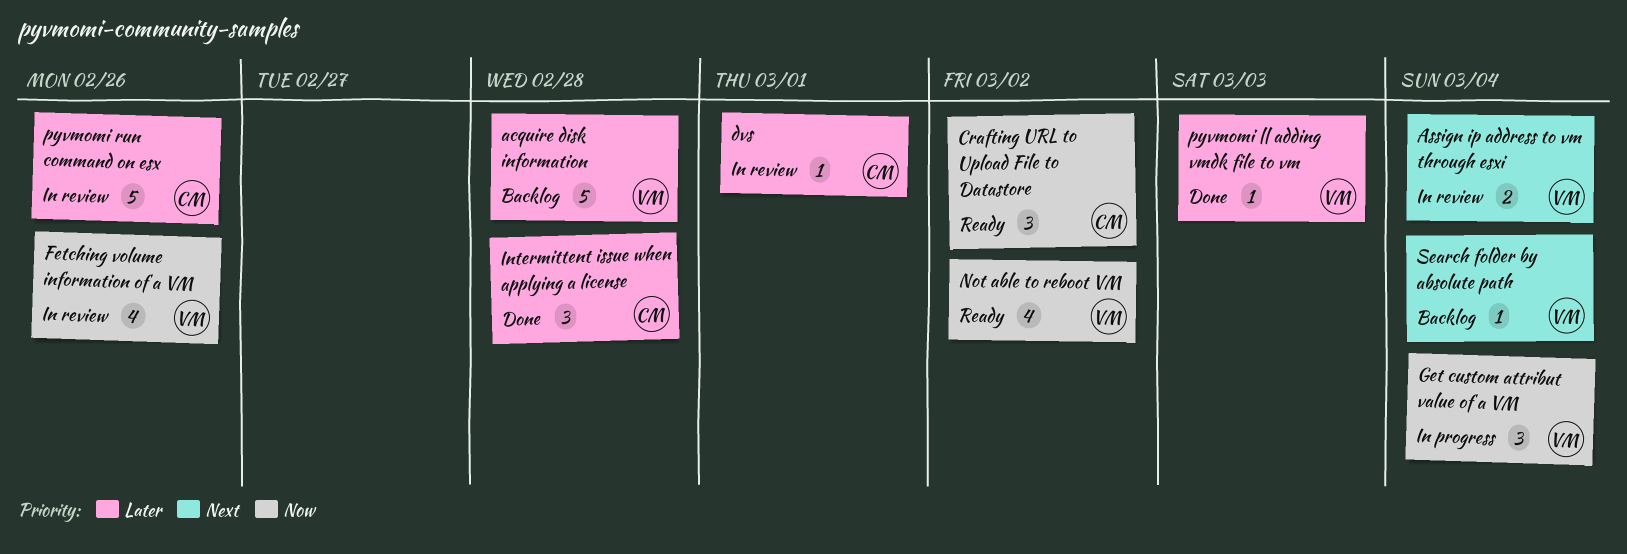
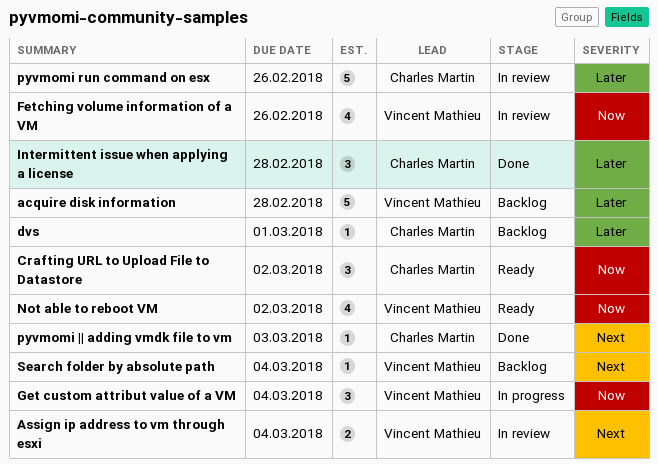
dvs, status: In review -> Backlog
pyvmomi || adding vmdk file to vm, owner: Vincent Mathieu -> Charles Martin
pyvmomi || adding vmdk file to vm, priority: Later -> Next

